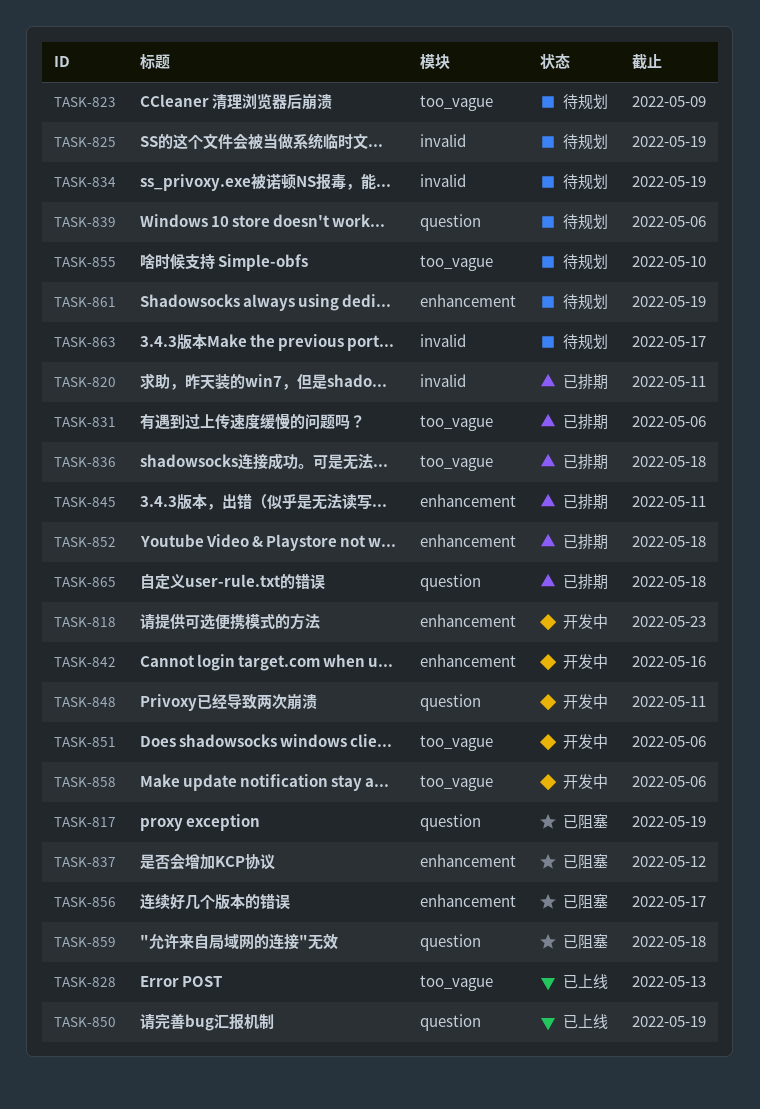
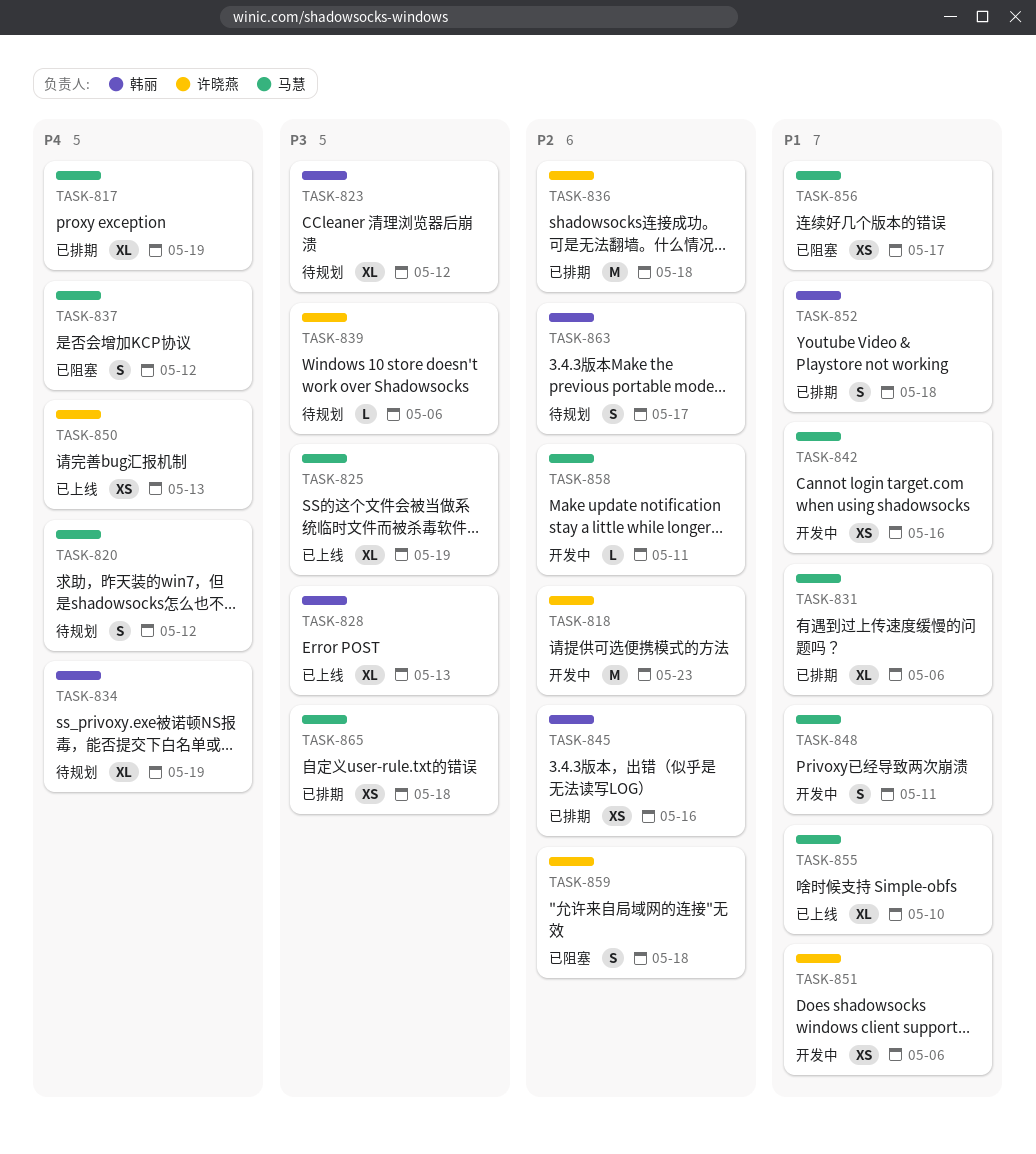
TASK-817, status: 已阻塞 -> 已排期
TASK-820, status: 已排期 -> 待规划
TASK-820, due: May 11 -> May 12
TASK-823, due: May 9 -> May 12
TASK-825, status: 待规划 -> 已上线
TASK-845, due: May 11 -> May 16
TASK-850, due: May 19 -> May 13
TASK-855, status: 待规划 -> 已上线
TASK-858, due: May 6 -> May 11
TASK-861: present -> none

